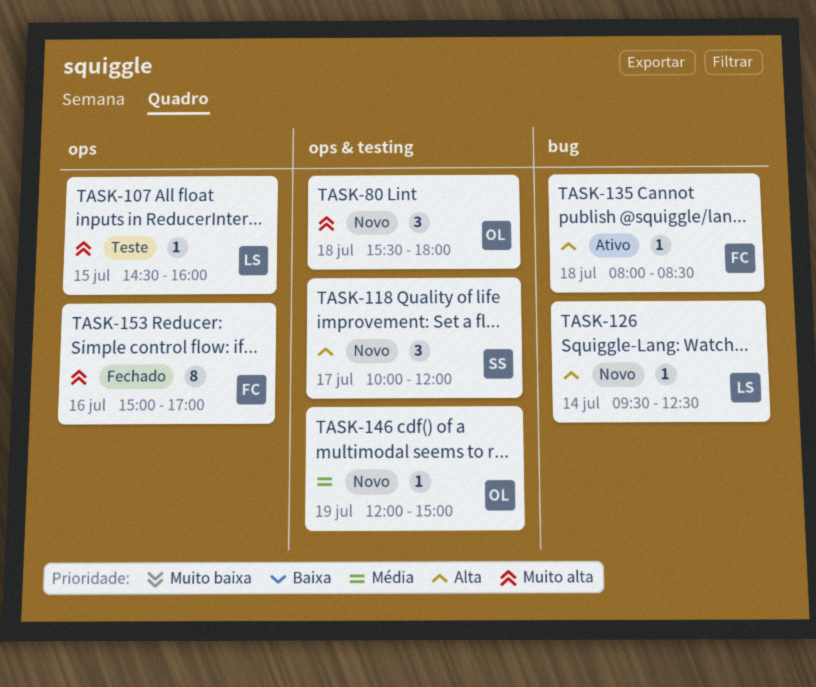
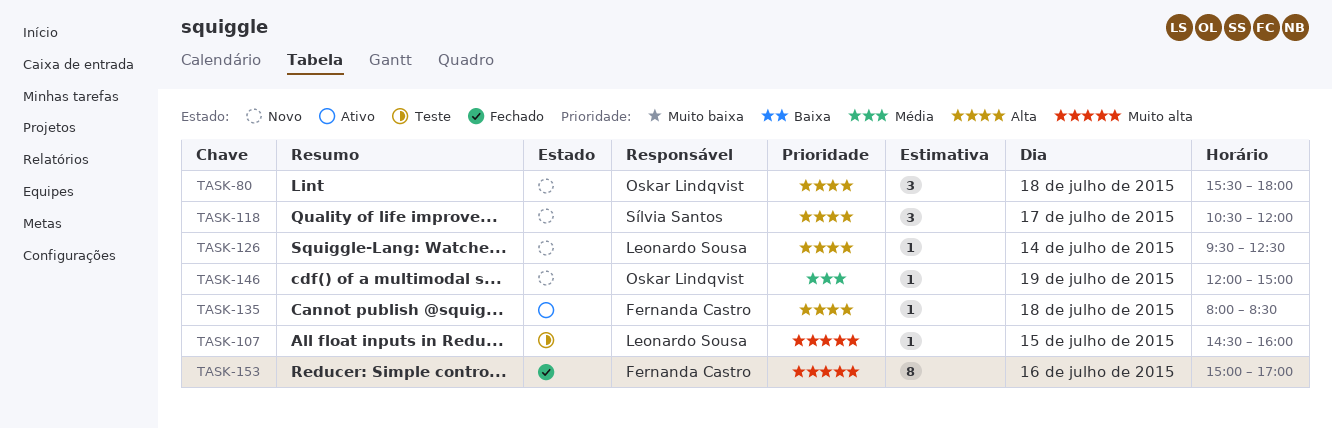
TASK-80, priority: Muito alta -> Alta
TASK-118, begins: 10:00 -> 10:30

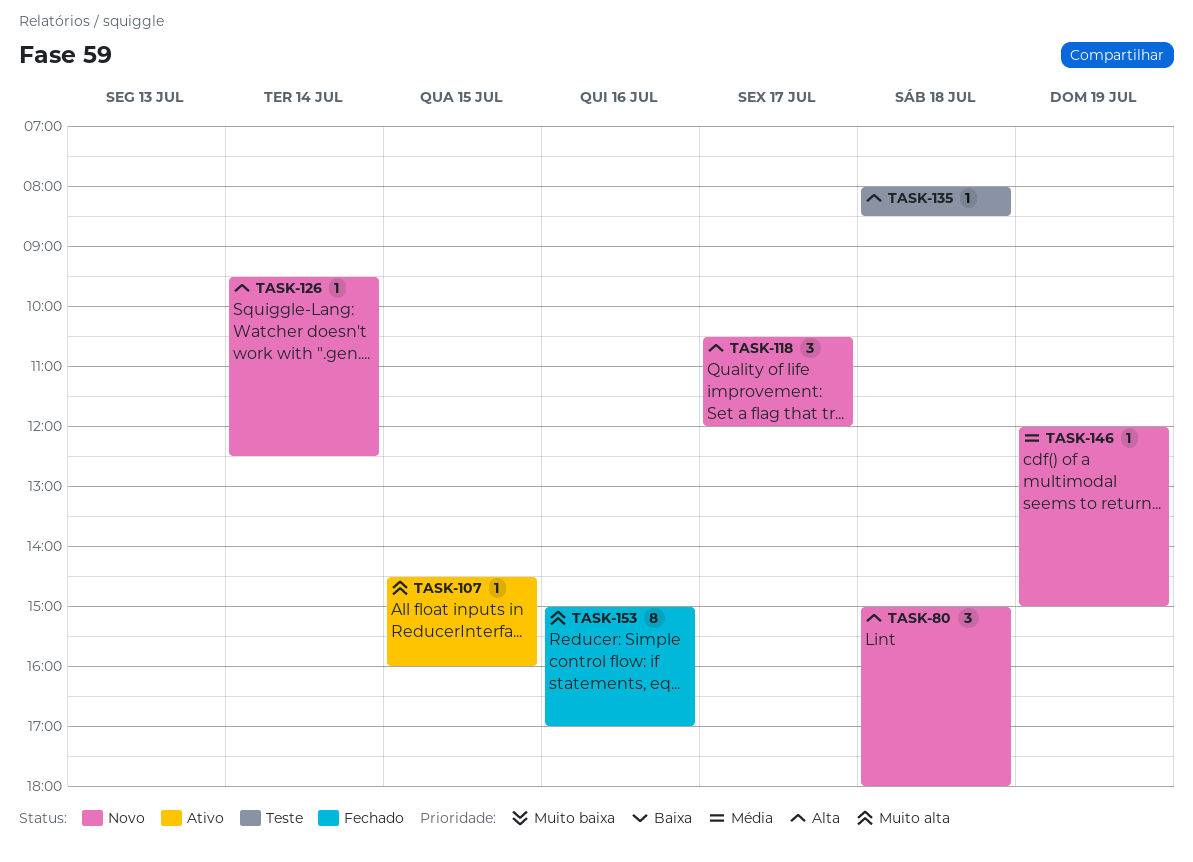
TASK-80, begins: 15:30 -> 15:00
TASK-107, status: Teste -> Ativo
TASK-135, status: Ativo -> Teste

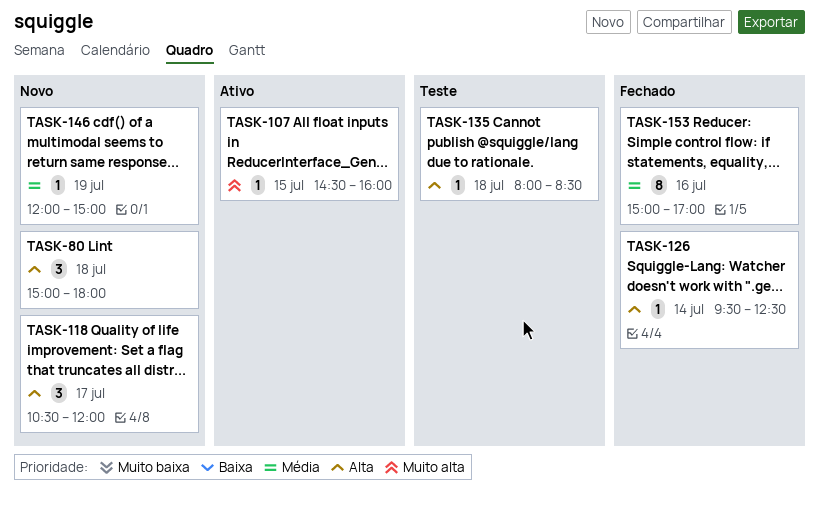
TASK-126, status: Novo -> Fechado
TASK-153, priority: Muito alta -> Média

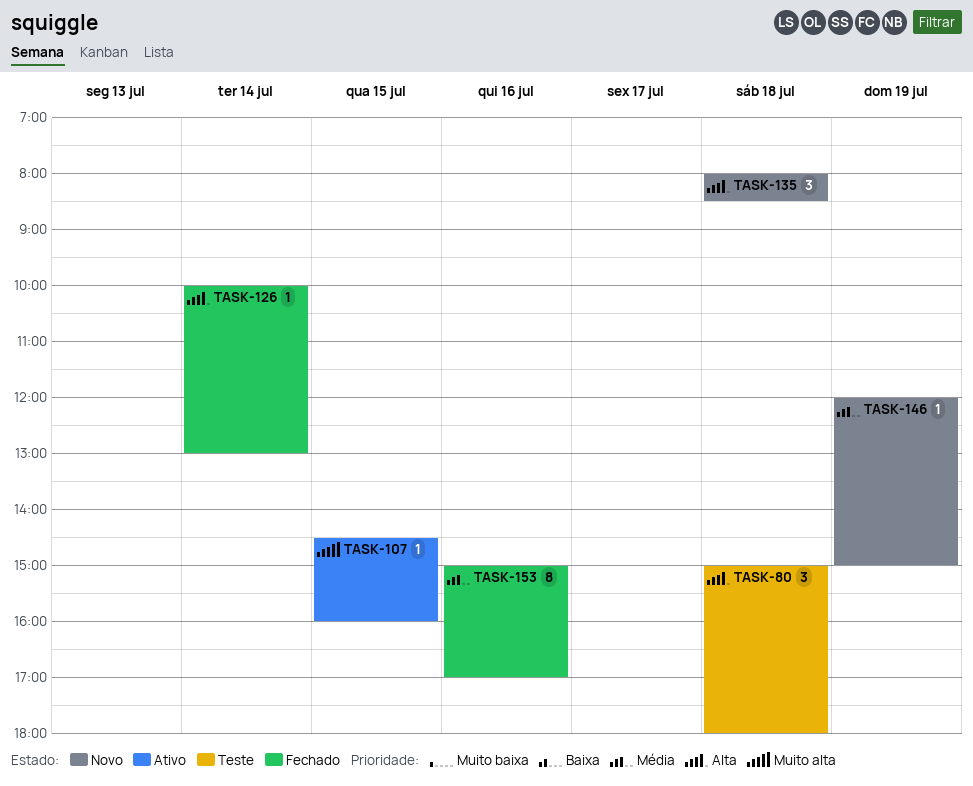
TASK-80, status: Novo -> Teste
TASK-118: present -> none
TASK-126, begins: 09:30 -> 10:00
TASK-126, ends: 12:30 -> 13:00
TASK-135, status: Teste -> Novo
TASK-135, estimate: 1 -> 3

